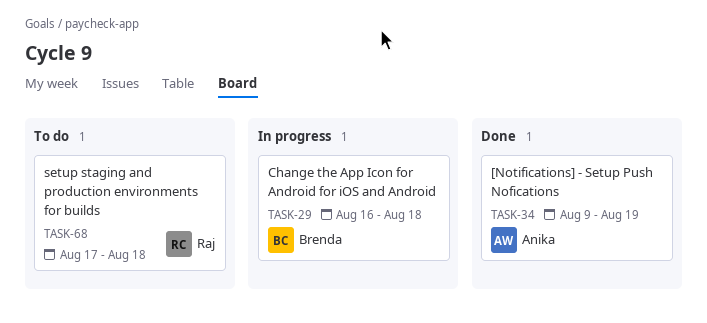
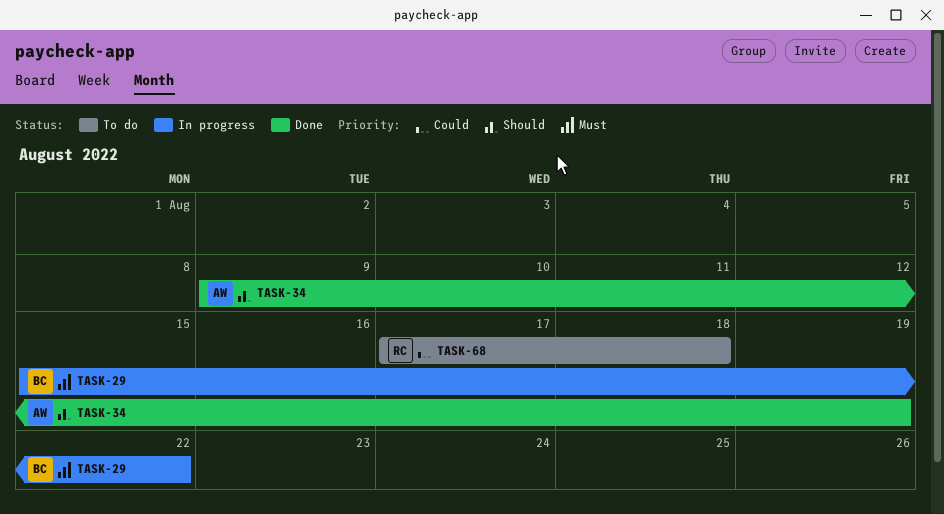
TASK-29, start: Aug 16 -> Aug 15
TASK-29, due: Aug 18 -> Aug 22

